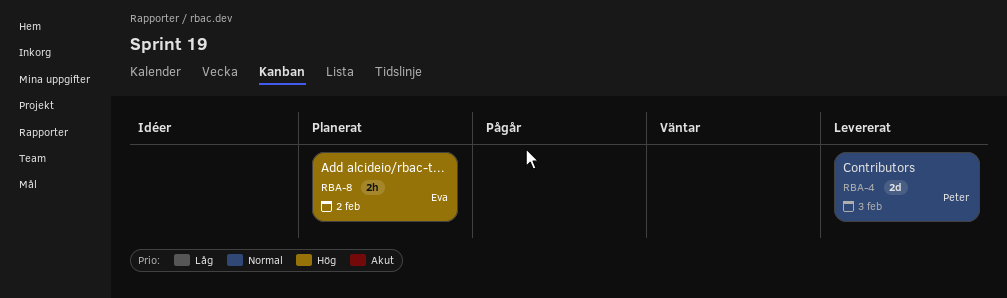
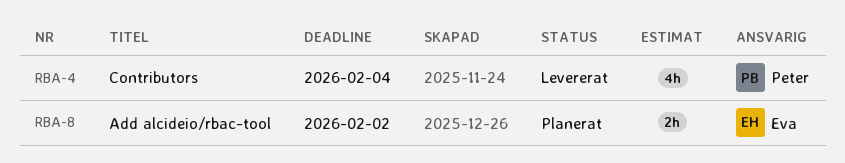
RBA-4, estimate: 2d -> 4h
RBA-4, due: Feb 3 -> Feb 4

